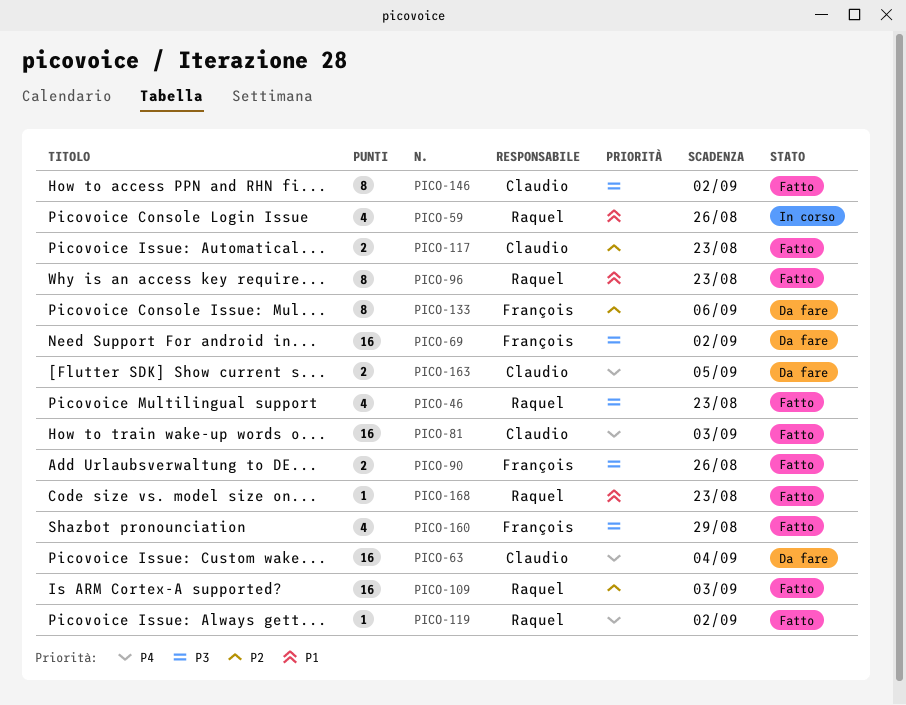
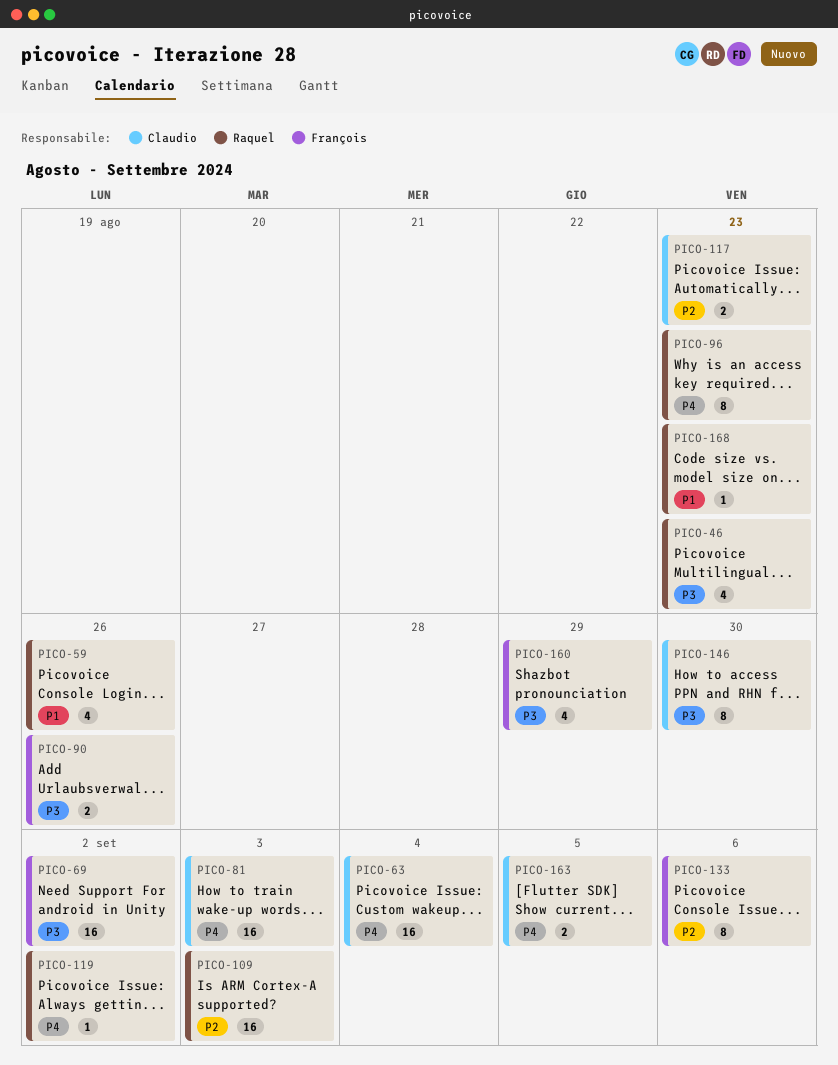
PICO-96, priority: P1 -> P4
PICO-146, due: Sep 2 -> Aug 30

